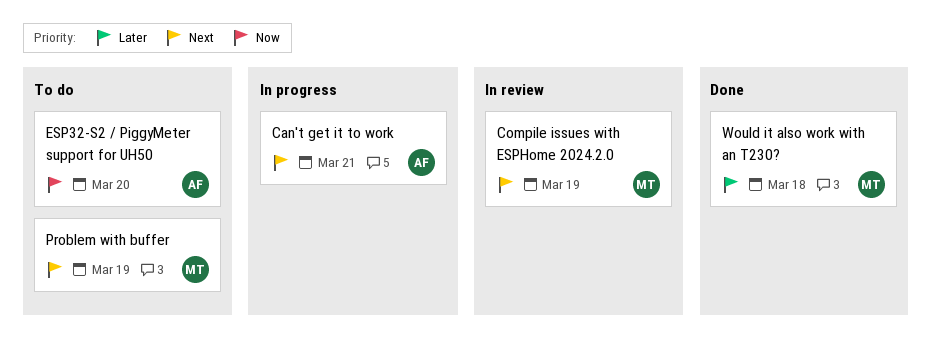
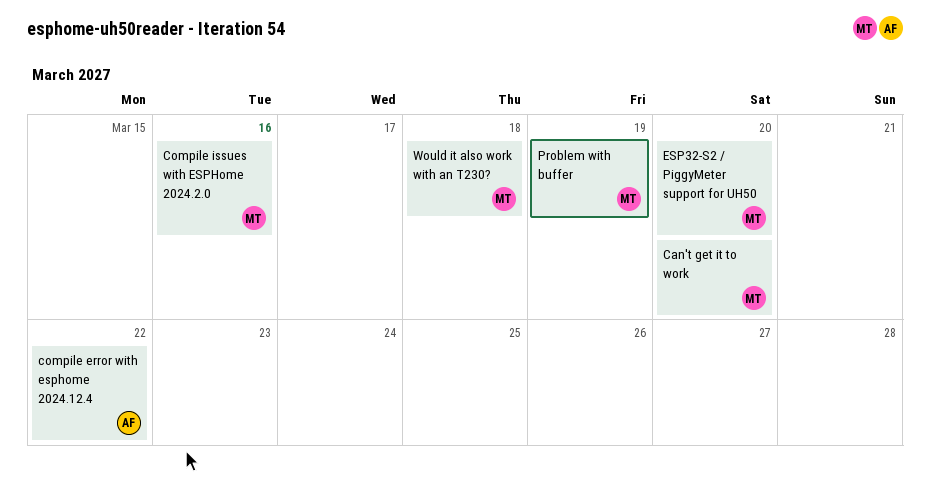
Can't get it to work, owner: AF -> MT
Can't get it to work, due: Mar 21 -> Mar 20
compile error with esphome 2024.12.4: none -> present
Compile issues with ESPHome 2024.2.0, due: Mar 19 -> Mar 16
ESP32-S2 / PiggyMeter support for UH50, owner: AF -> MT

